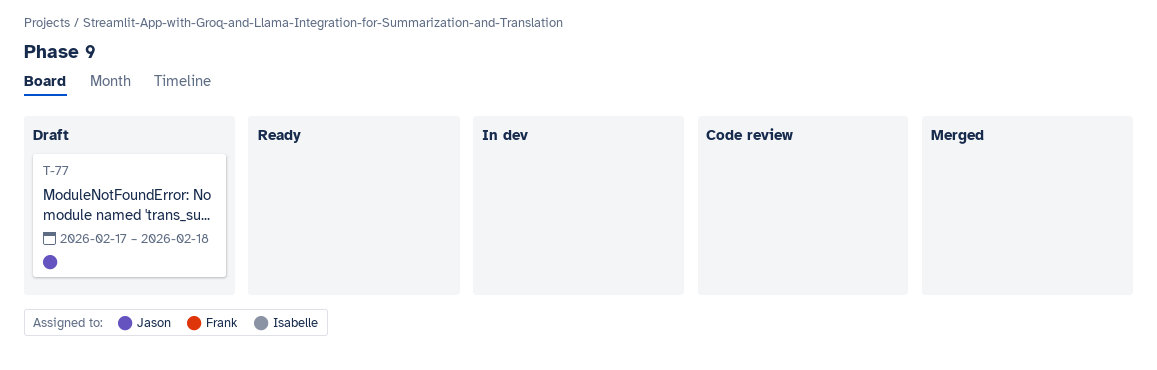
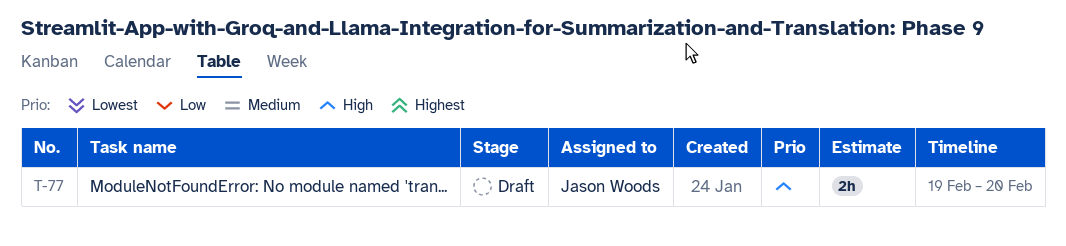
T-77, start: Feb 17 -> Feb 19
T-77, due: Feb 18 -> Feb 20

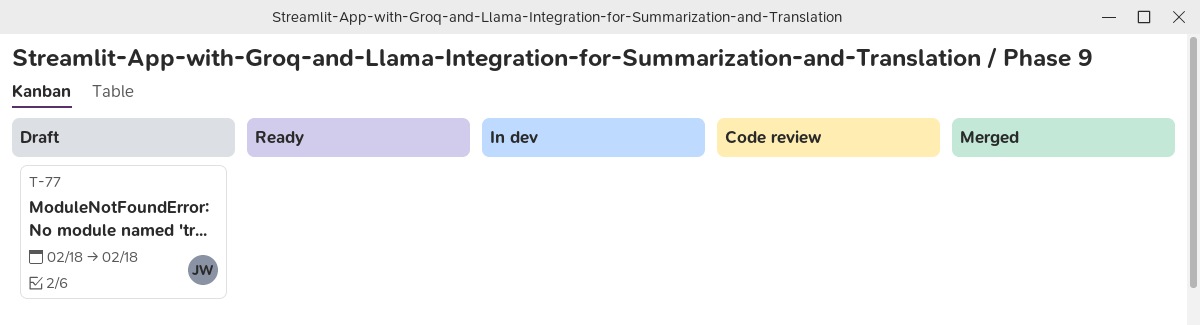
T-77, start: Feb 19 -> Feb 18
T-77, due: Feb 20 -> Feb 18

